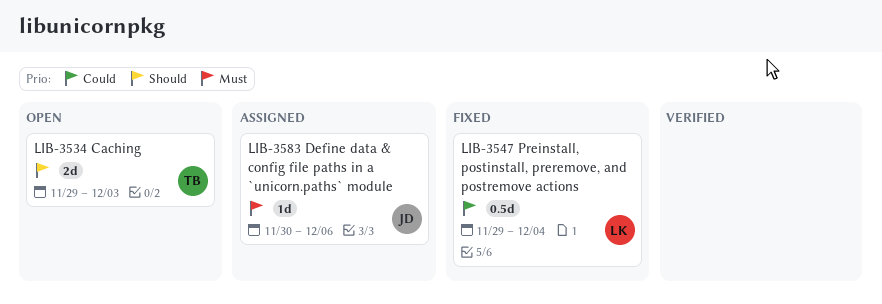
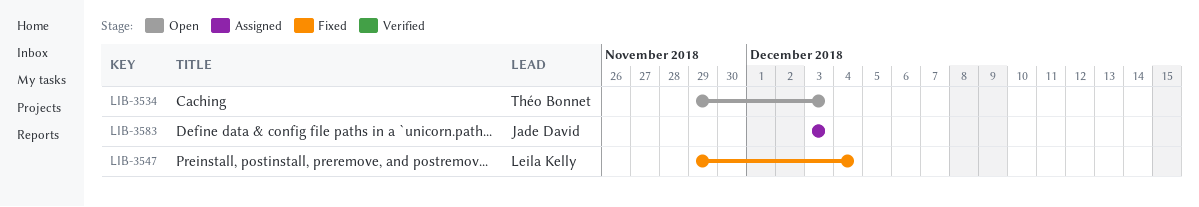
LIB-3583, start: Nov 30 -> Dec 3
LIB-3583, due: Dec 6 -> Dec 3

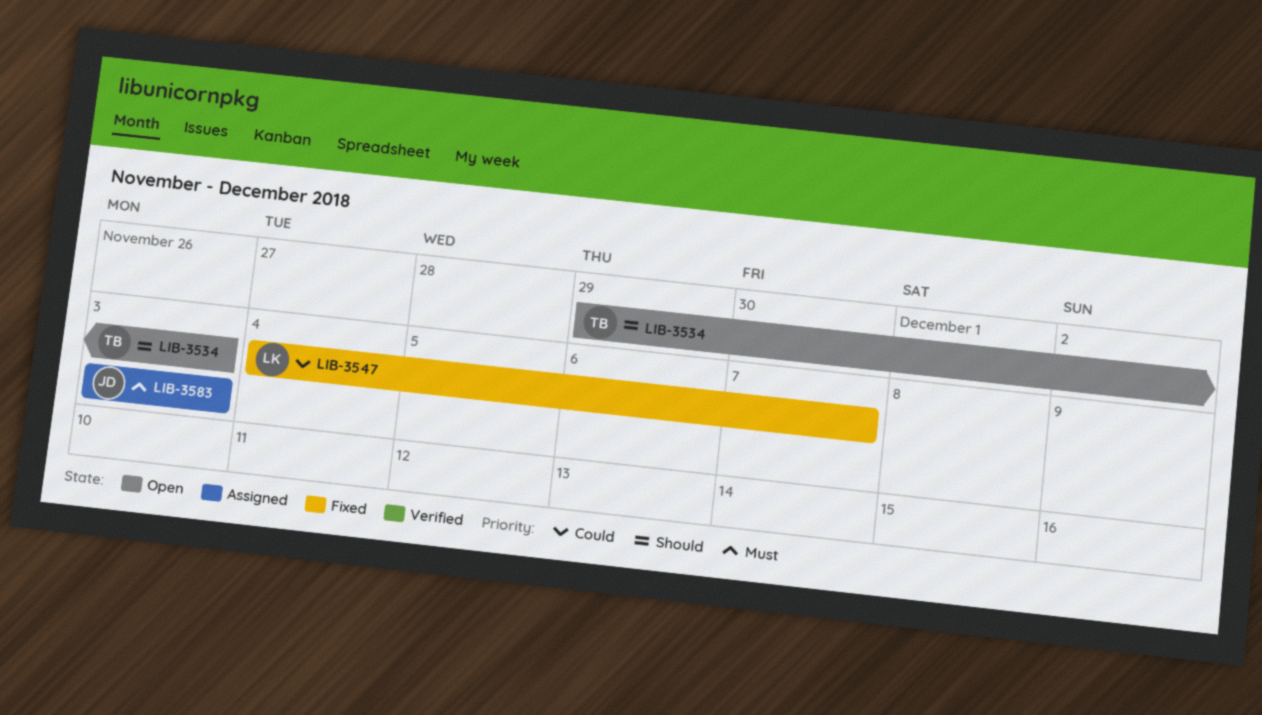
LIB-3547, start: Nov 29 -> Dec 4
LIB-3547, due: Dec 4 -> Dec 7

